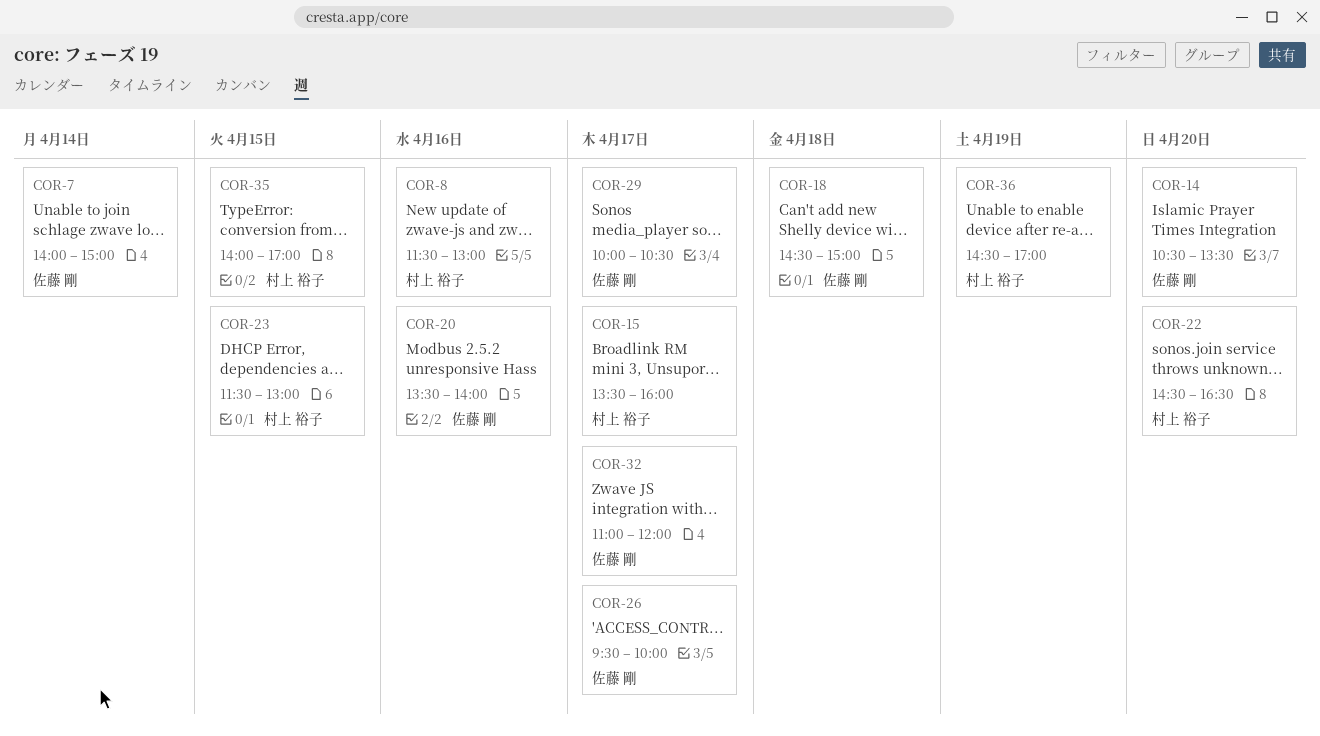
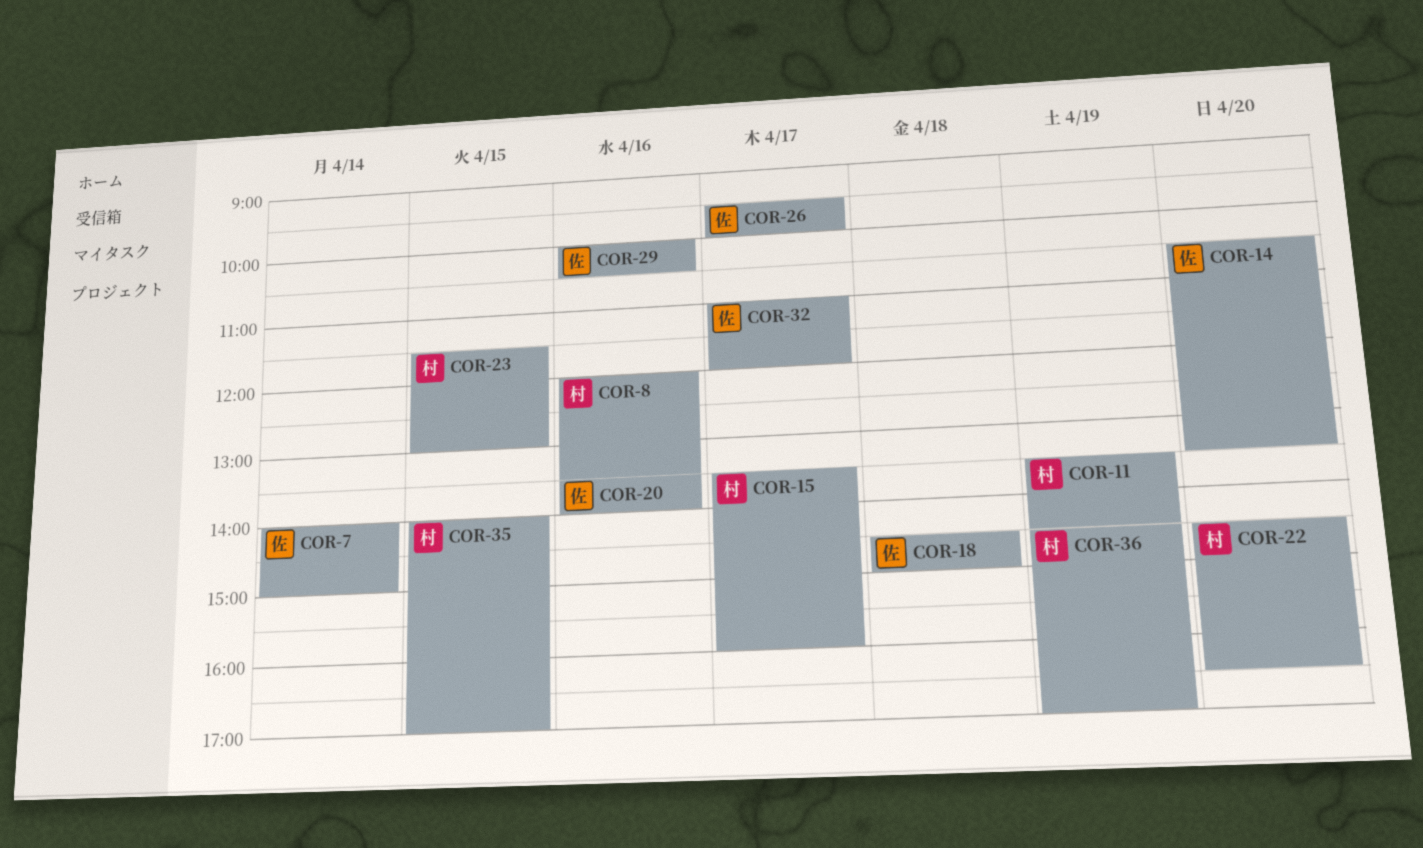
COR-8, begins: 11:30 -> 12:00
COR-8, ends: 13:00 -> 13:30
COR-11: none -> present
COR-29, day: Apr 17 -> Apr 16

